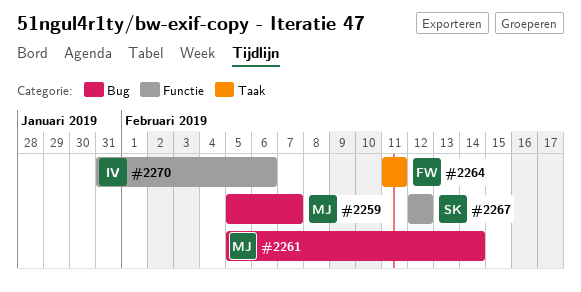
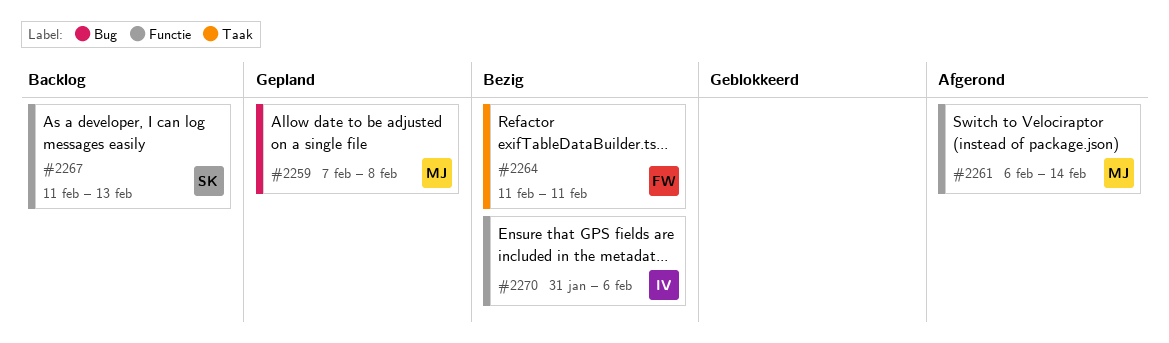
#2259, start: Feb 5 -> Feb 7
#2259, due: Feb 7 -> Feb 8
#2261, label: Bug -> Functie
#2261, start: Feb 5 -> Feb 6
#2267, start: Feb 12 -> Feb 11
#2267, due: Feb 12 -> Feb 13

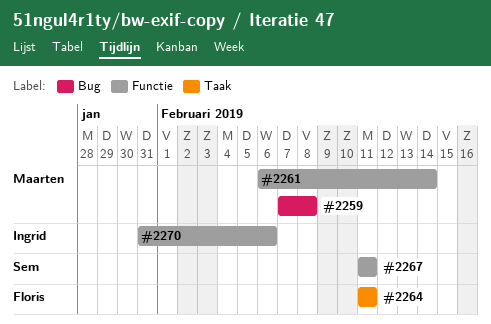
#2267, due: Feb 13 -> Feb 11

